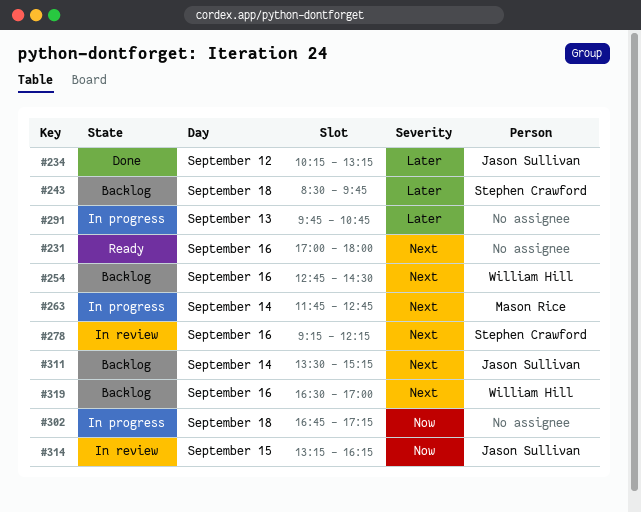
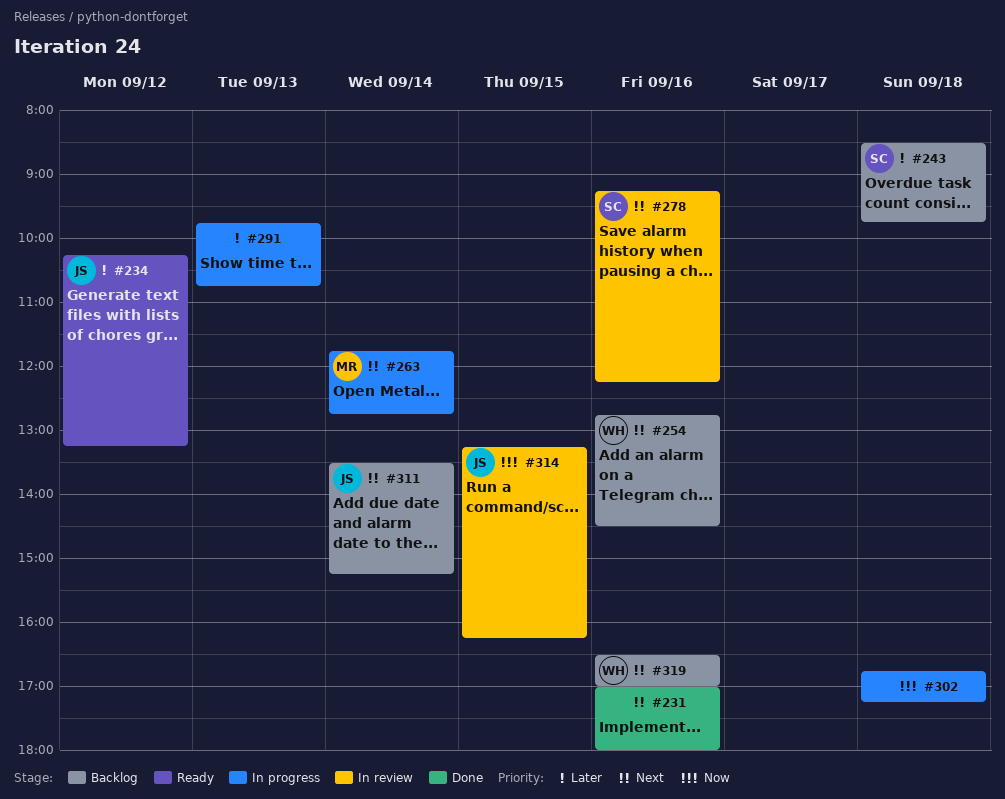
#231, status: Ready -> Done
#234, status: Done -> Ready

